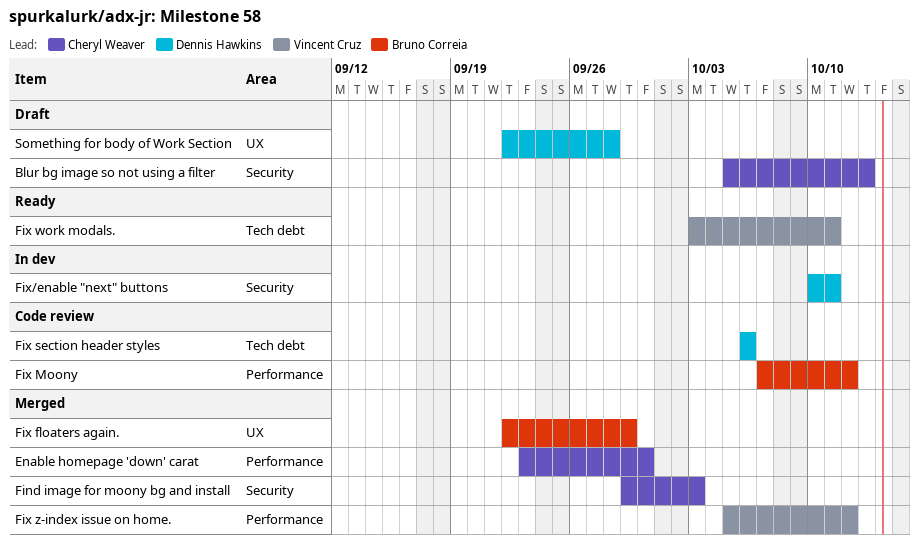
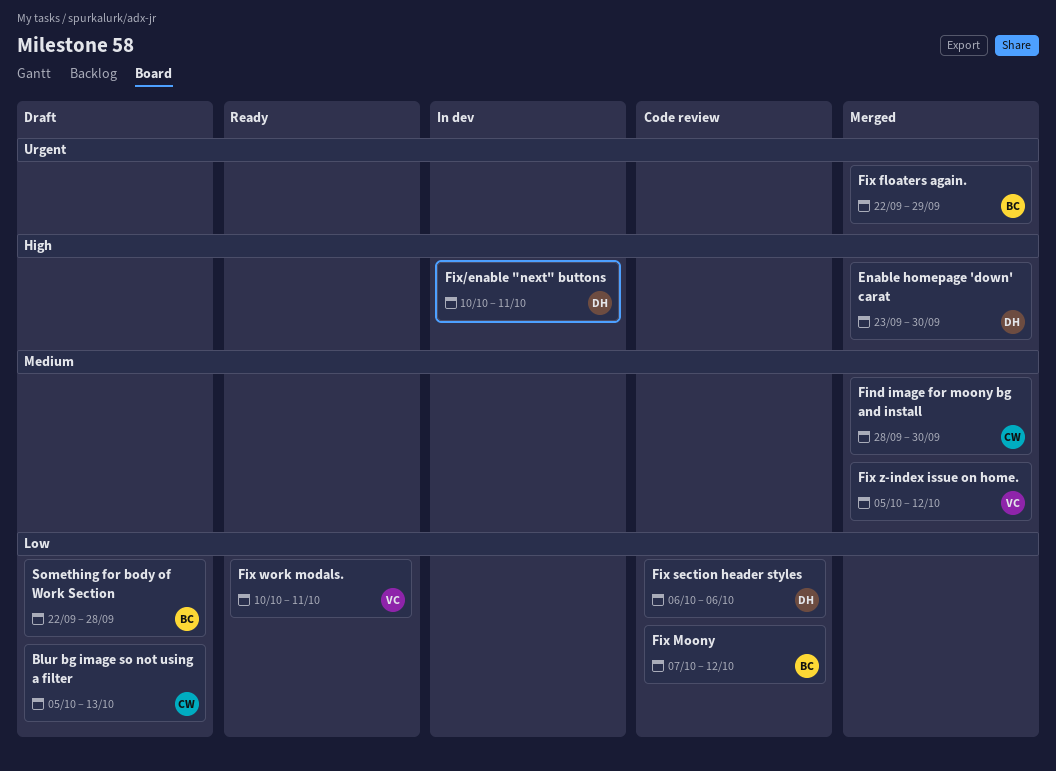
Enable homepage 'down' carat, owner: Cheryl Weaver -> Dennis Hawkins
Find image for moony bg and install, start: Sep 29 -> Sep 28
Find image for moony bg and install, due: Oct 3 -> Sep 30
Fix work modals., start: Oct 3 -> Oct 10
Something for body of Work Section, owner: Dennis Hawkins -> Bruno Correia

